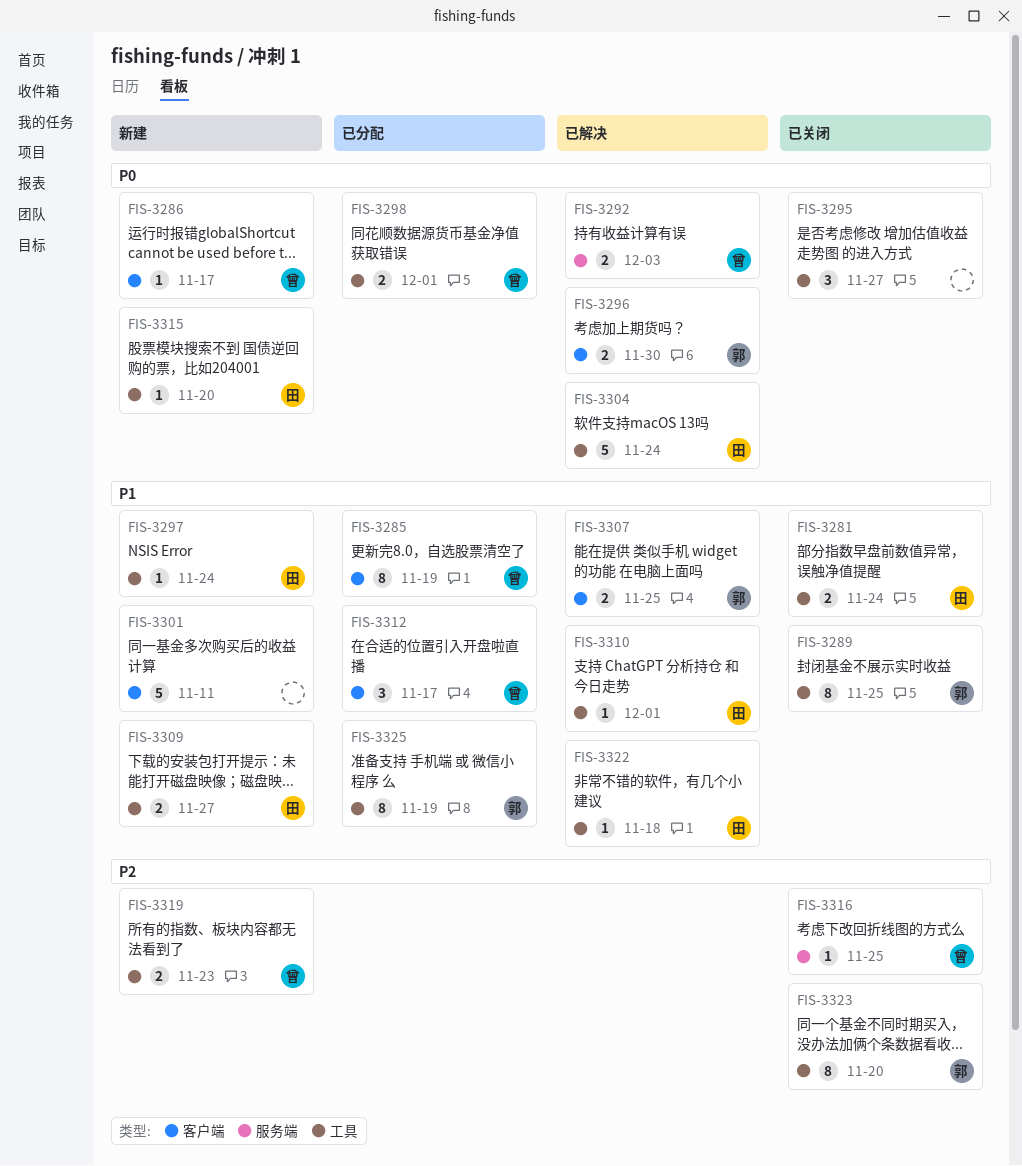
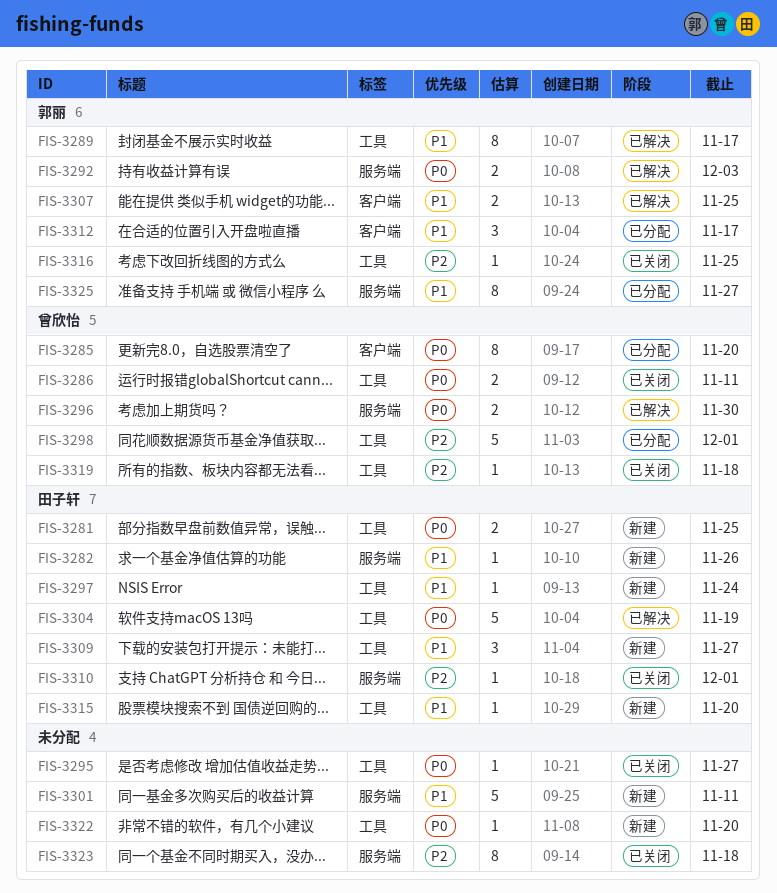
FIS-3281, status: 已关闭 -> 新建
FIS-3281, priority: P1 -> P0
FIS-3281, due: Nov 24 -> Nov 25
FIS-3282: none -> present
FIS-3285, priority: P1 -> P0
FIS-3285, due: Nov 19 -> Nov 20
FIS-3286, status: 新建 -> 已关闭
FIS-3286, label: 客户端 -> 工具
FIS-3286, estimate: 1 -> 2
FIS-3286, due: Nov 17 -> Nov 11
FIS-3289, status: 已关闭 -> 已解决
FIS-3289, due: Nov 25 -> Nov 17
FIS-3292, owner: 曾欣怡 -> 郭丽
FIS-3295, estimate: 3 -> 1
FIS-3296, owner: 郭丽 -> 曾欣怡
FIS-3296, label: 客户端 -> 服务端
FIS-3298, priority: P0 -> P2
FIS-3298, estimate: 2 -> 5
FIS-3301, label: 客户端 -> 服务端
FIS-3304, due: Nov 24 -> Nov 19
FIS-3309, estimate: 2 -> 3
FIS-3310, status: 已解决 -> 已关闭
FIS-3310, priority: P1 -> P2
FIS-3310, label: 工具 -> 服务端
FIS-3312, owner: 曾欣怡 -> 郭丽
FIS-3315, priority: P0 -> P1
FIS-3316, owner: 曾欣怡 -> 郭丽
FIS-3316, label: 服务端 -> 工具
FIS-3319, status: 新建 -> 已关闭
FIS-3319, estimate: 2 -> 1
FIS-3319, due: Nov 23 -> Nov 18
FIS-3322, status: 已解决 -> 新建
FIS-3322, owner: 田子轩 -> none
FIS-3322, priority: P1 -> P0
FIS-3322, due: Nov 18 -> Nov 20
FIS-3323, owner: 郭丽 -> none
FIS-3323, label: 工具 -> 服务端
FIS-3323, due: Nov 20 -> Nov 18
FIS-3325, label: 工具 -> 服务端
FIS-3325, due: Nov 19 -> Nov 27

